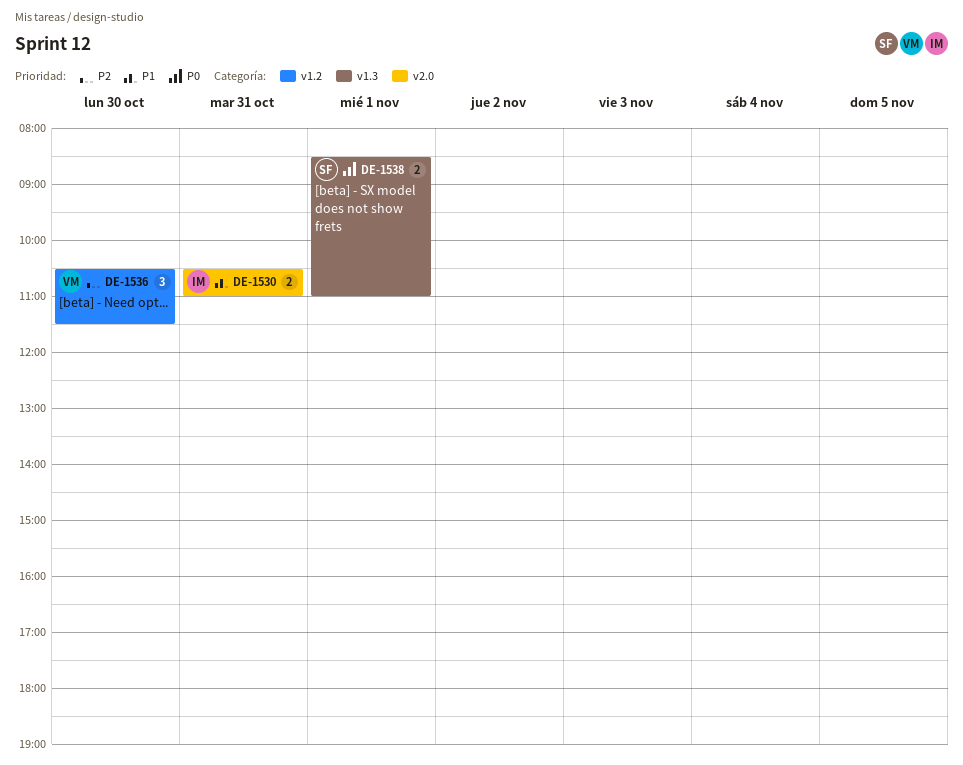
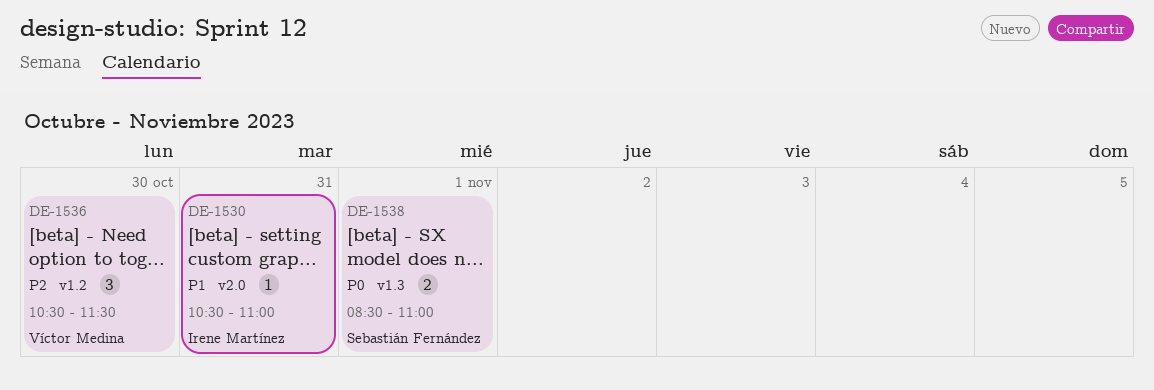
DE-1530, estimate: 2 -> 1

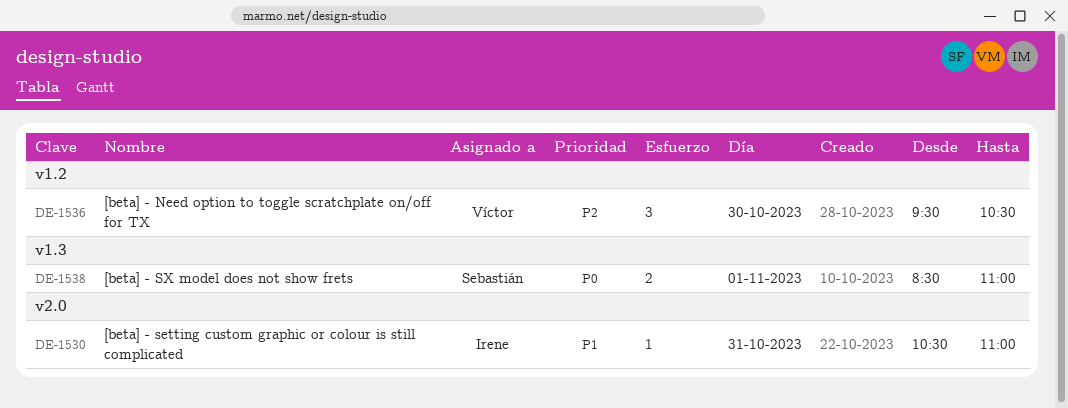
DE-1536, begins: 10:30 -> 09:30
DE-1536, ends: 11:30 -> 10:30

